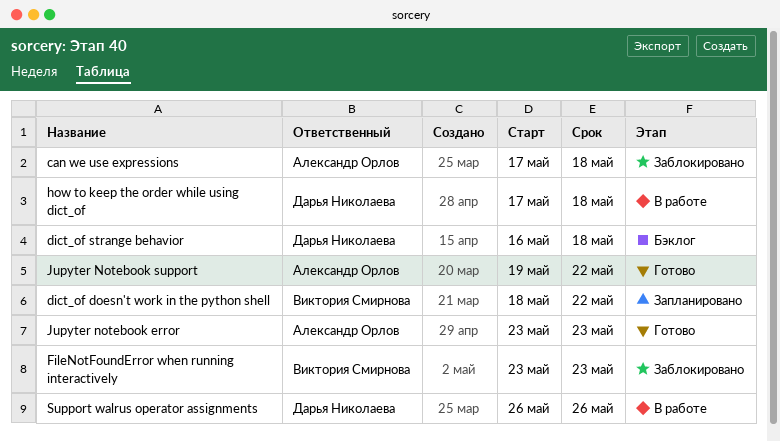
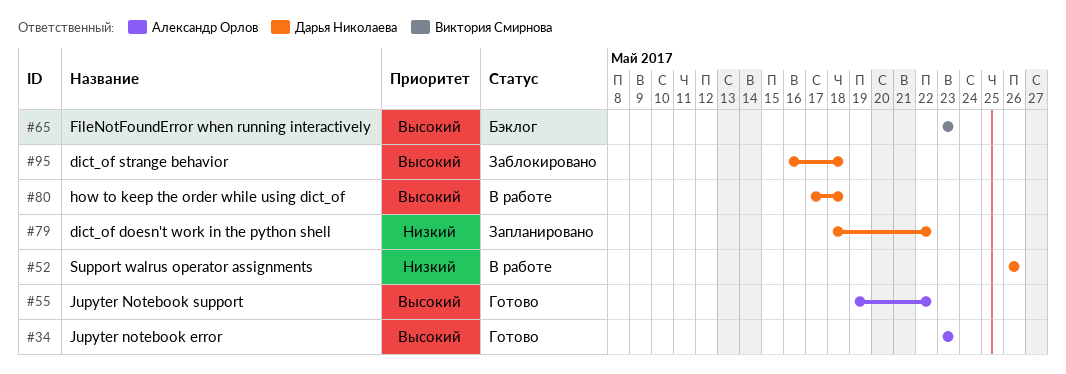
can we use expressions: present -> none
dict_of doesn't work in the python shell, owner: Виктория Смирнова -> Дарья Николаева
dict_of strange behavior, status: Бэклог -> Заблокировано
FileNotFoundError when running interactively, status: Заблокировано -> Бэклог

